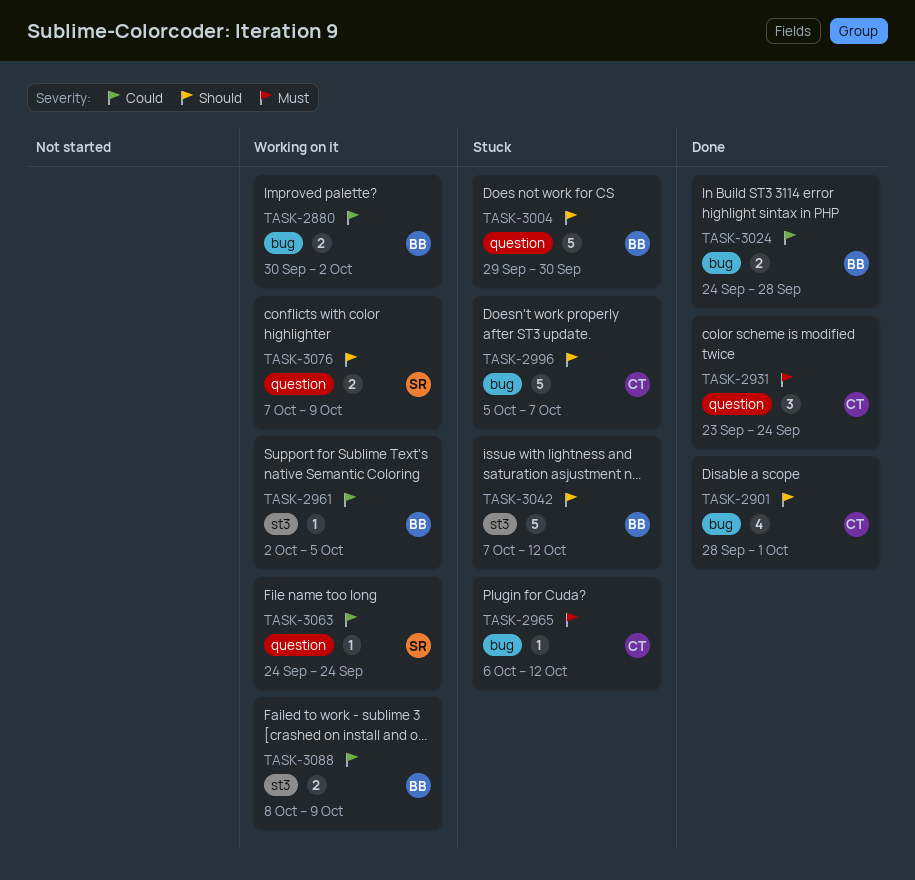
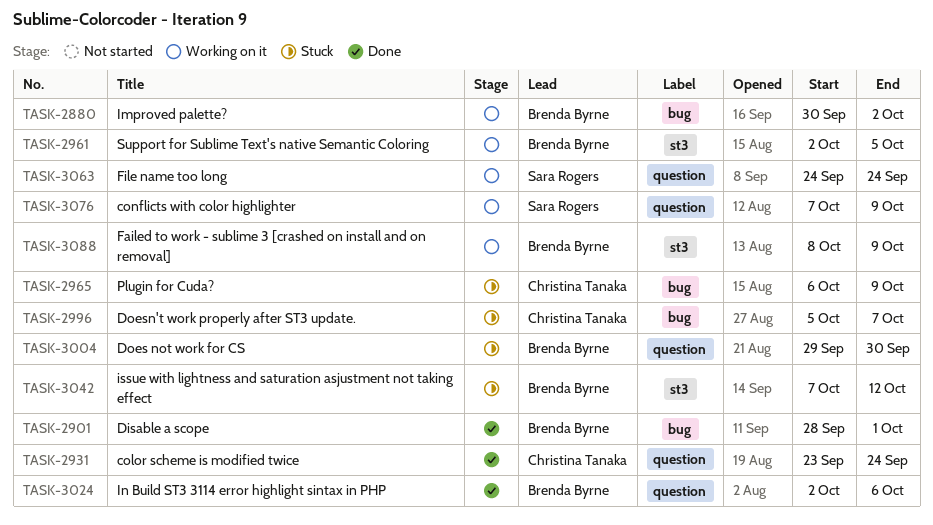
TASK-2901, owner: Christina Tanaka -> Brenda Byrne
TASK-2965, due: Oct 12 -> Oct 9
TASK-3024, label: bug -> question
TASK-3024, start: Sep 24 -> Oct 2
TASK-3024, due: Sep 28 -> Oct 6

